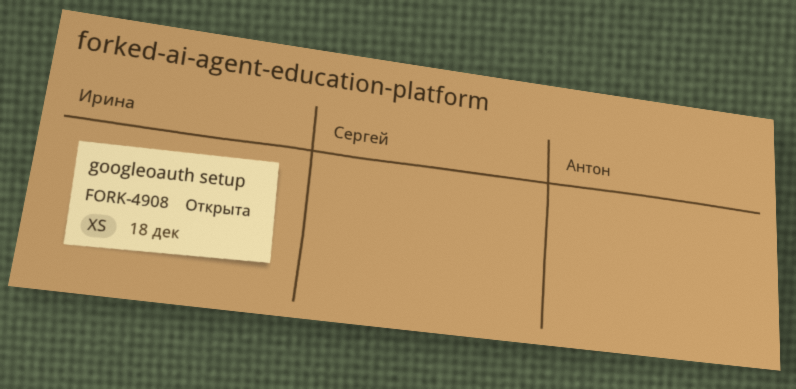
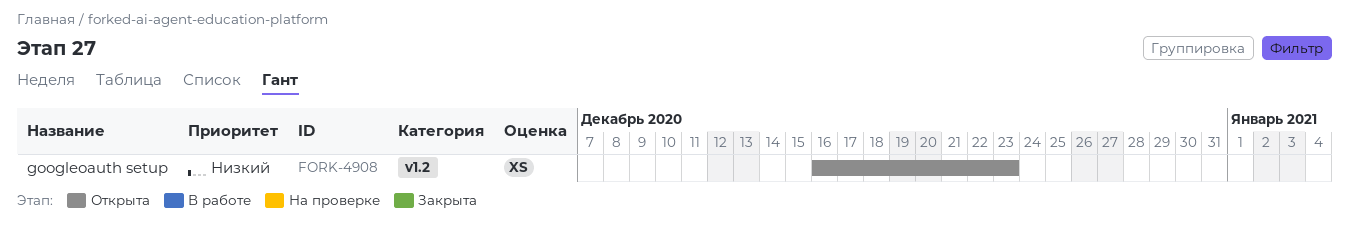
FORK-4908, due: Dec 18 -> Dec 23

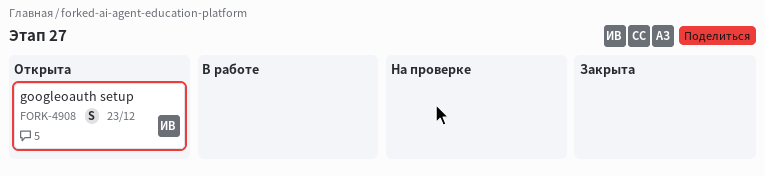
FORK-4908, estimate: XS -> S

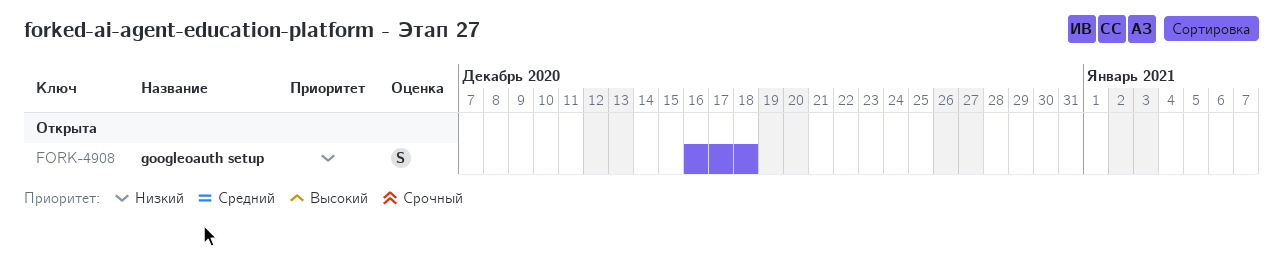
FORK-4908, due: Dec 23 -> Dec 18

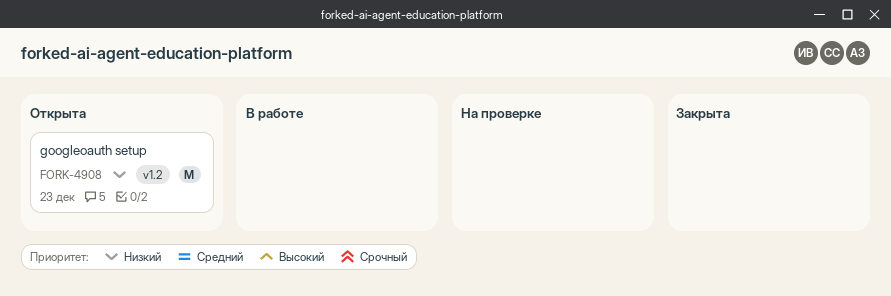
FORK-4908, estimate: S -> M
FORK-4908, due: Dec 18 -> Dec 23

